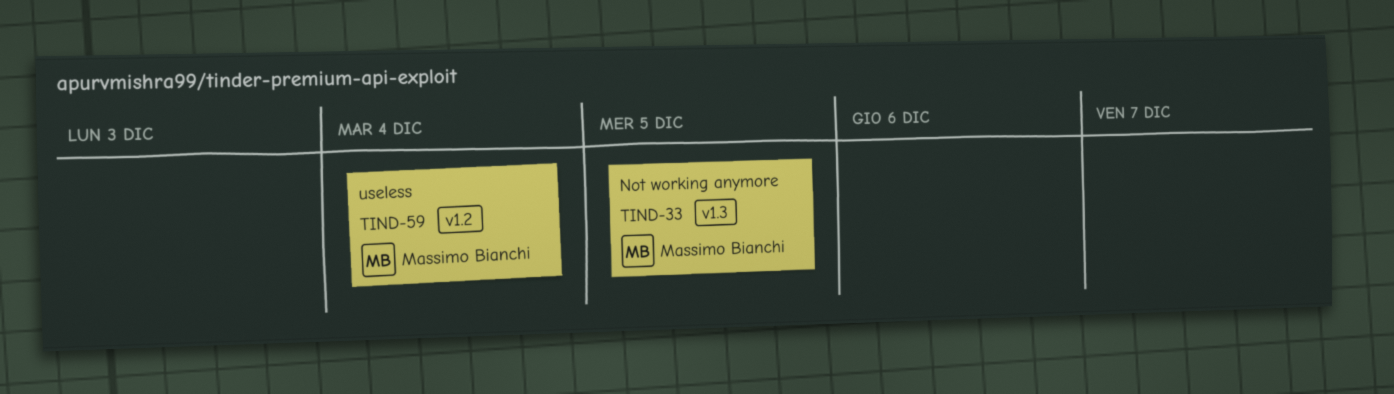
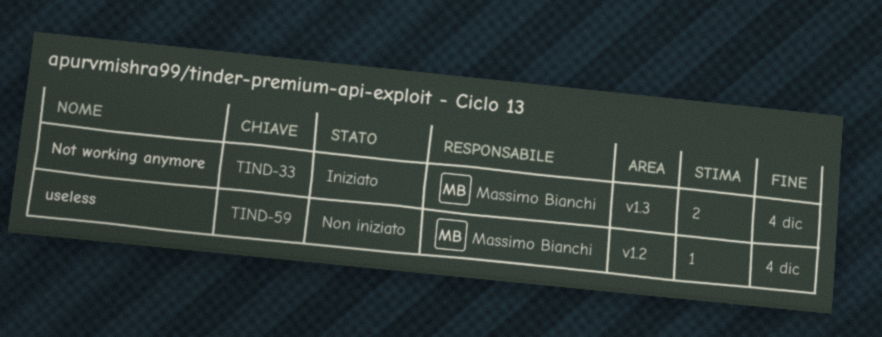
TIND-33, due: Dec 5 -> Dec 4

